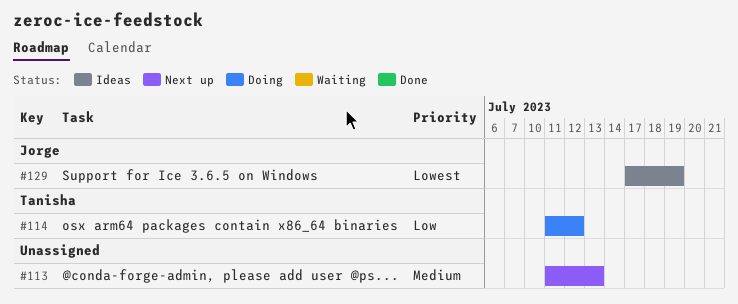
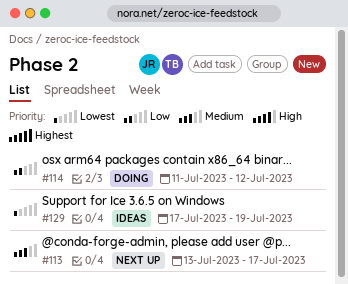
#113, start: Jul 11 -> Jul 13
#113, due: Jul 13 -> Jul 17

